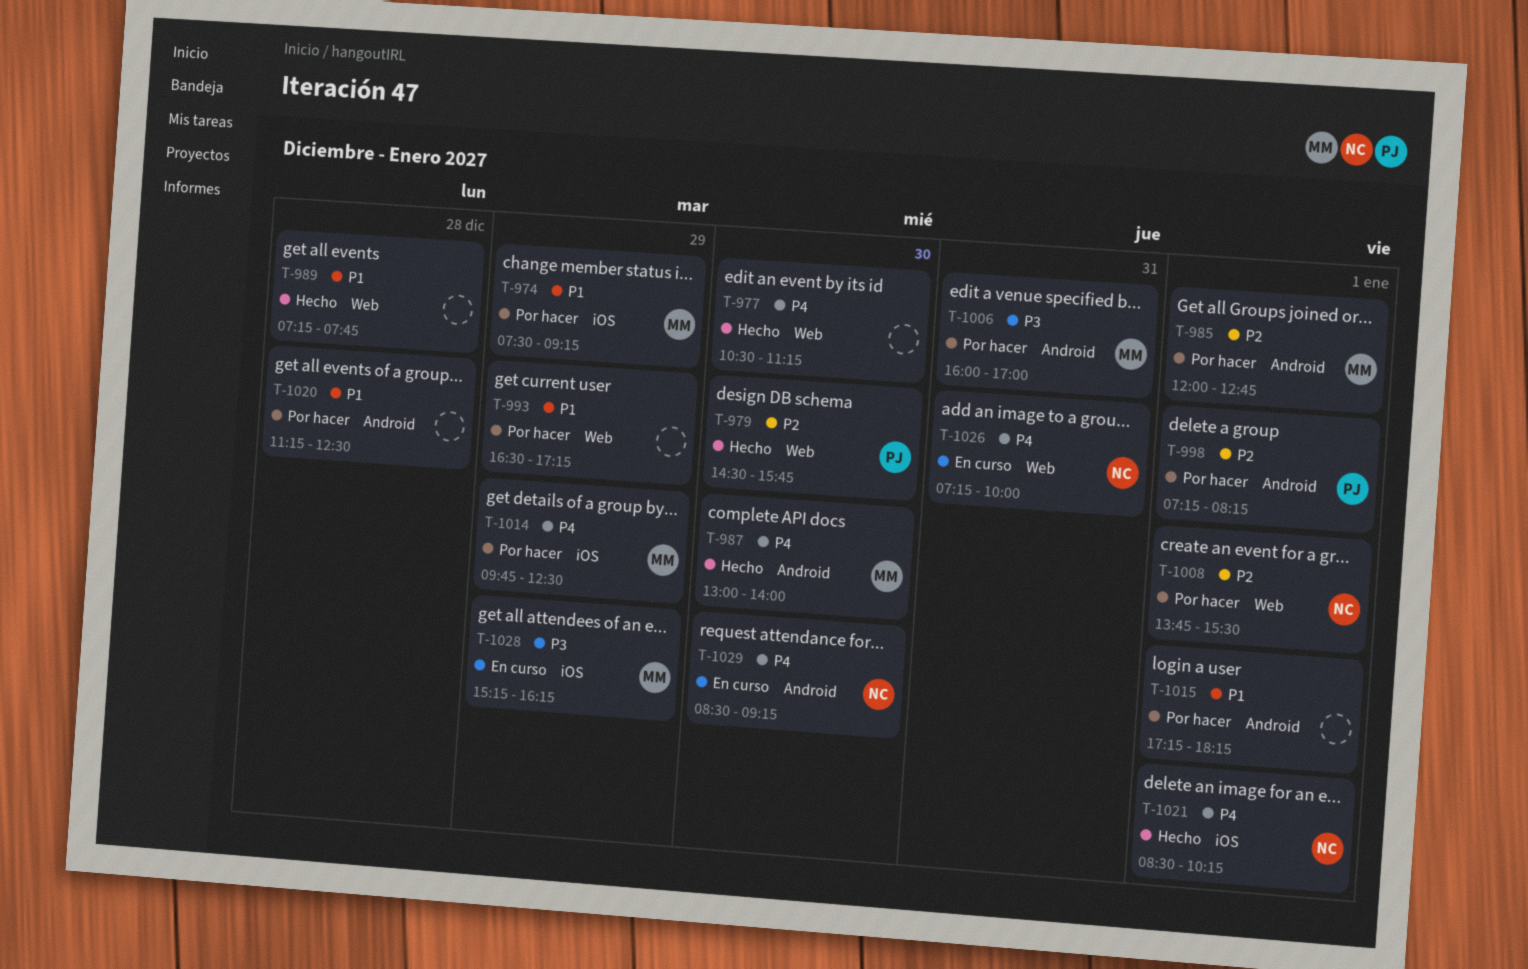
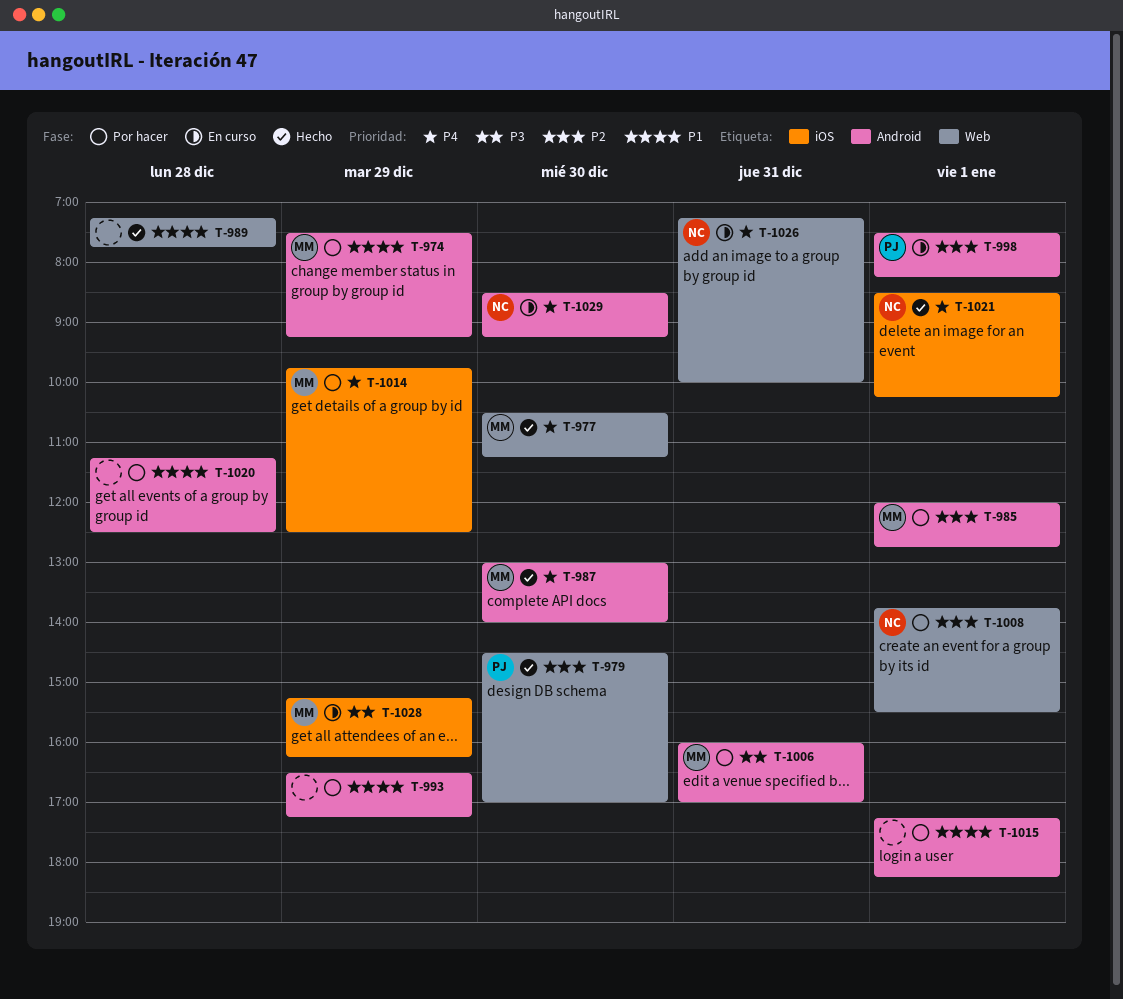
T-974, label: iOS -> Android
T-977, owner: none -> MM
T-979, ends: 15:45 -> 17:00
T-993, label: Web -> Android
T-998, status: Por hacer -> En curso
T-998, begins: 07:15 -> 07:30

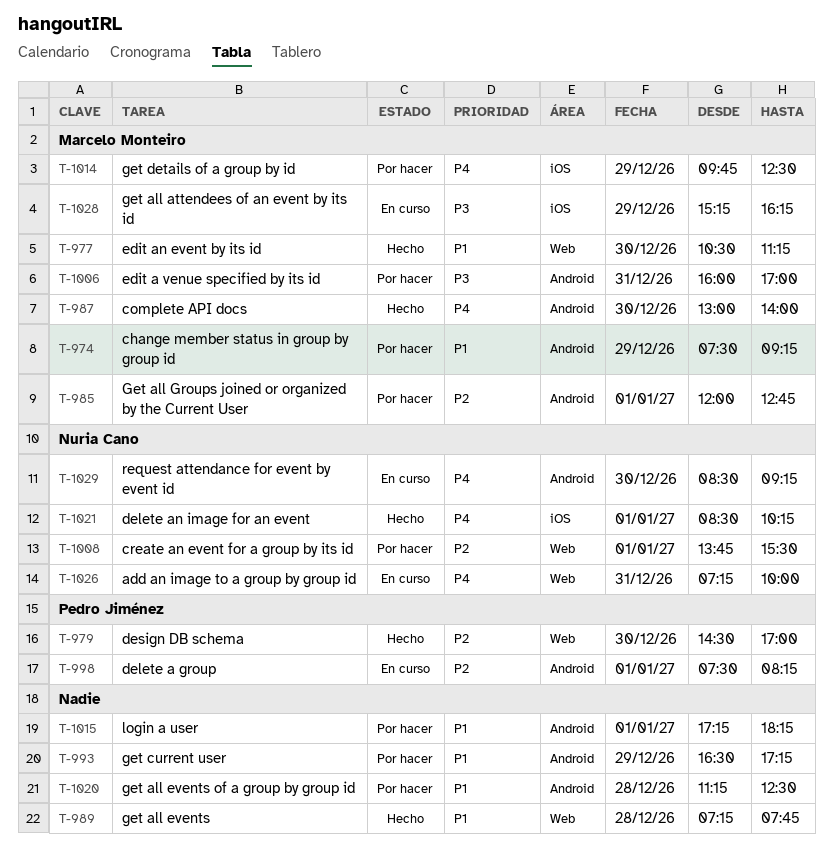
T-977, priority: P4 -> P1

